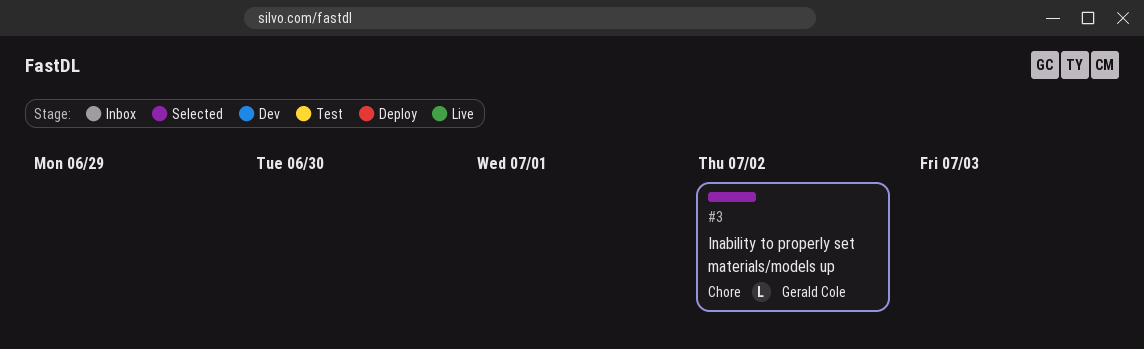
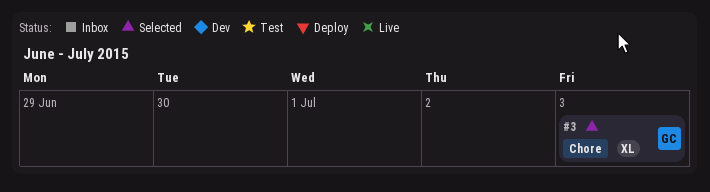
#3, estimate: L -> XL
#3, due: Jul 2 -> Jul 3

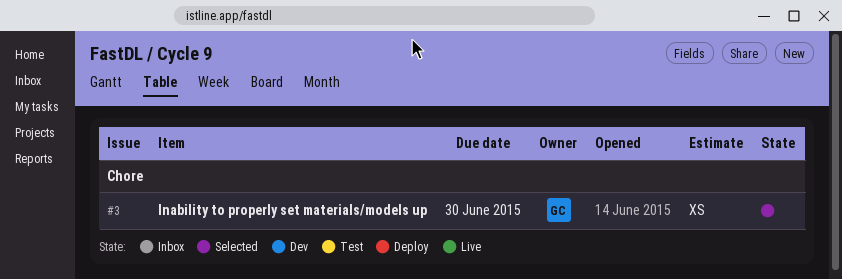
#3, estimate: XL -> XS
#3, due: Jul 3 -> Jun 30

